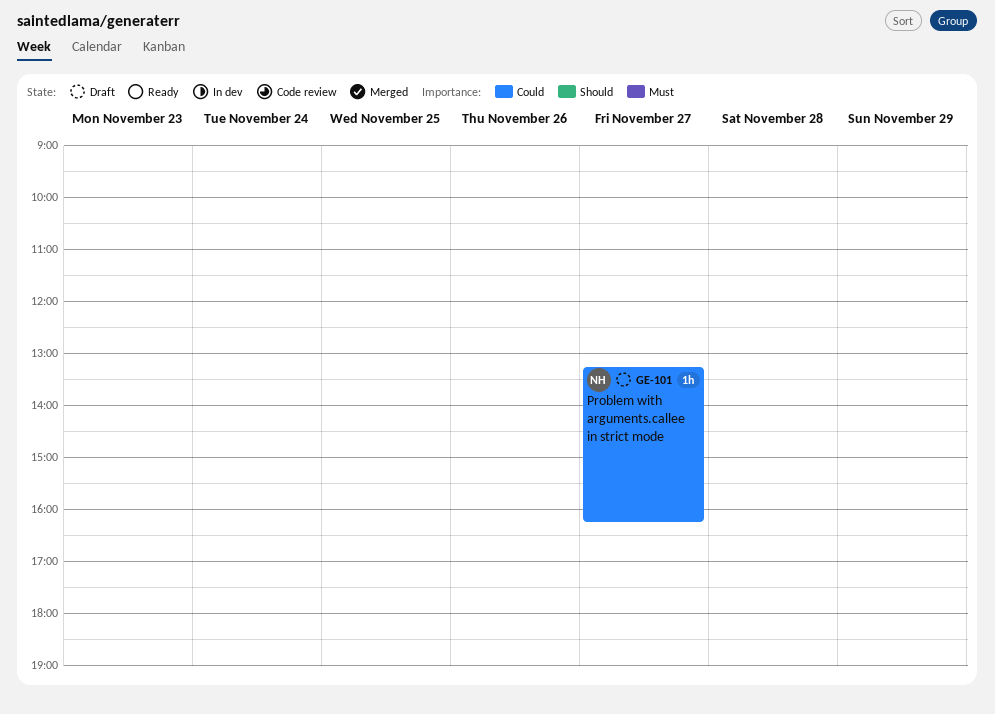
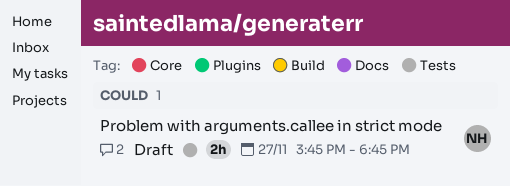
Problem with arguments.callee in strict mode, estimate: 1h -> 2h
Problem with arguments.callee in strict mode, begins: 13:15 -> 15:45
Problem with arguments.callee in strict mode, ends: 16:15 -> 18:45

